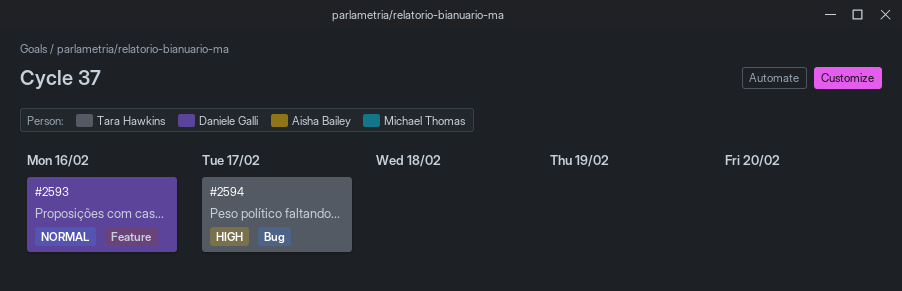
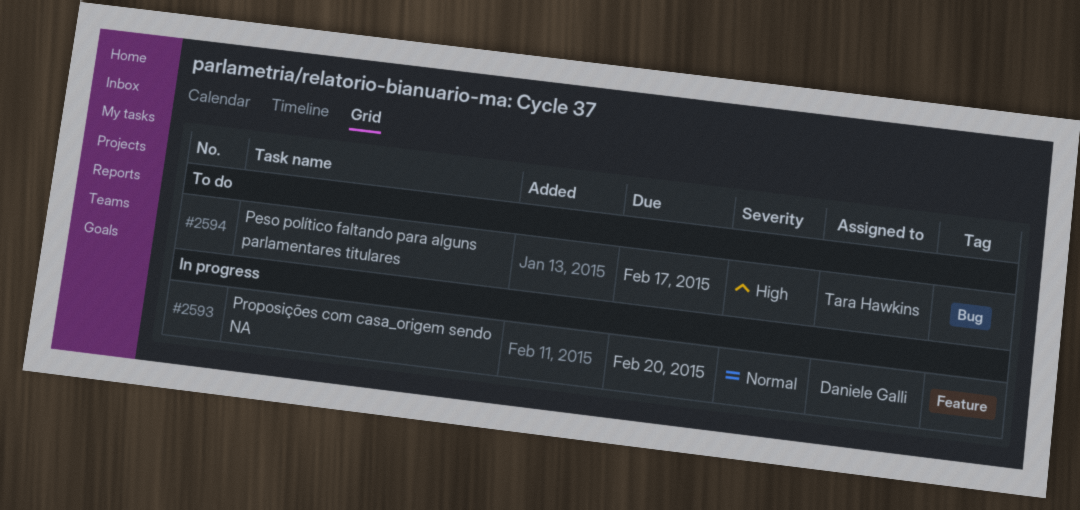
#2593, due: Feb 16 -> Feb 20

